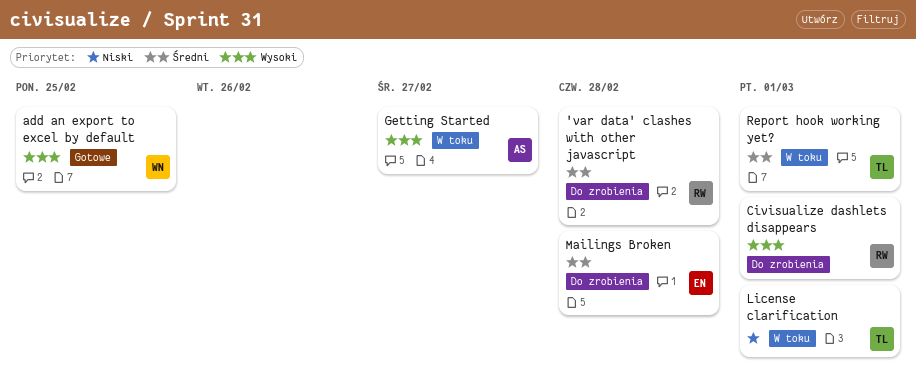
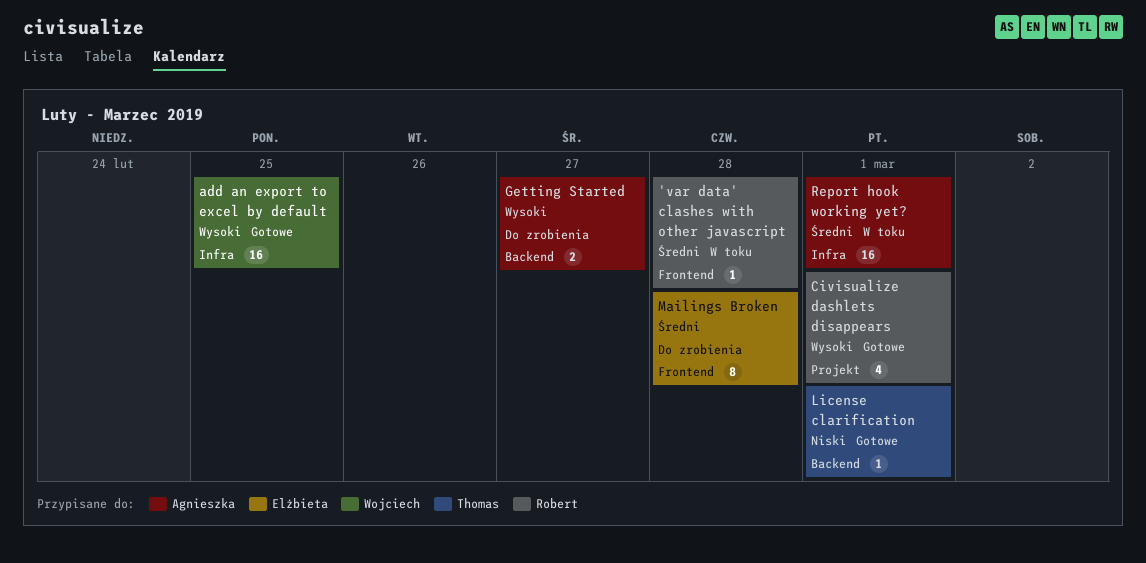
'var data' clashes with other javascript, status: Do zrobienia -> W toku
Civisualize dashlets disappears, status: Do zrobienia -> Gotowe
Getting Started, status: W toku -> Do zrobienia
License clarification, status: W toku -> Gotowe
Report hook working yet?, owner: Thomas -> Agnieszka

